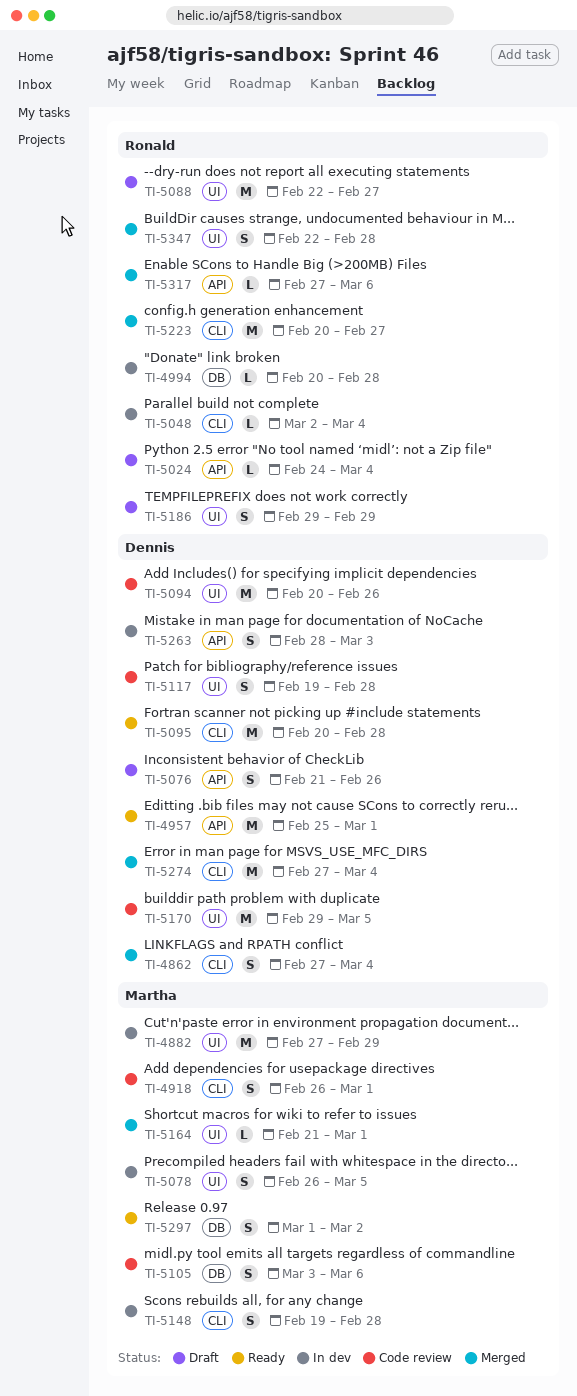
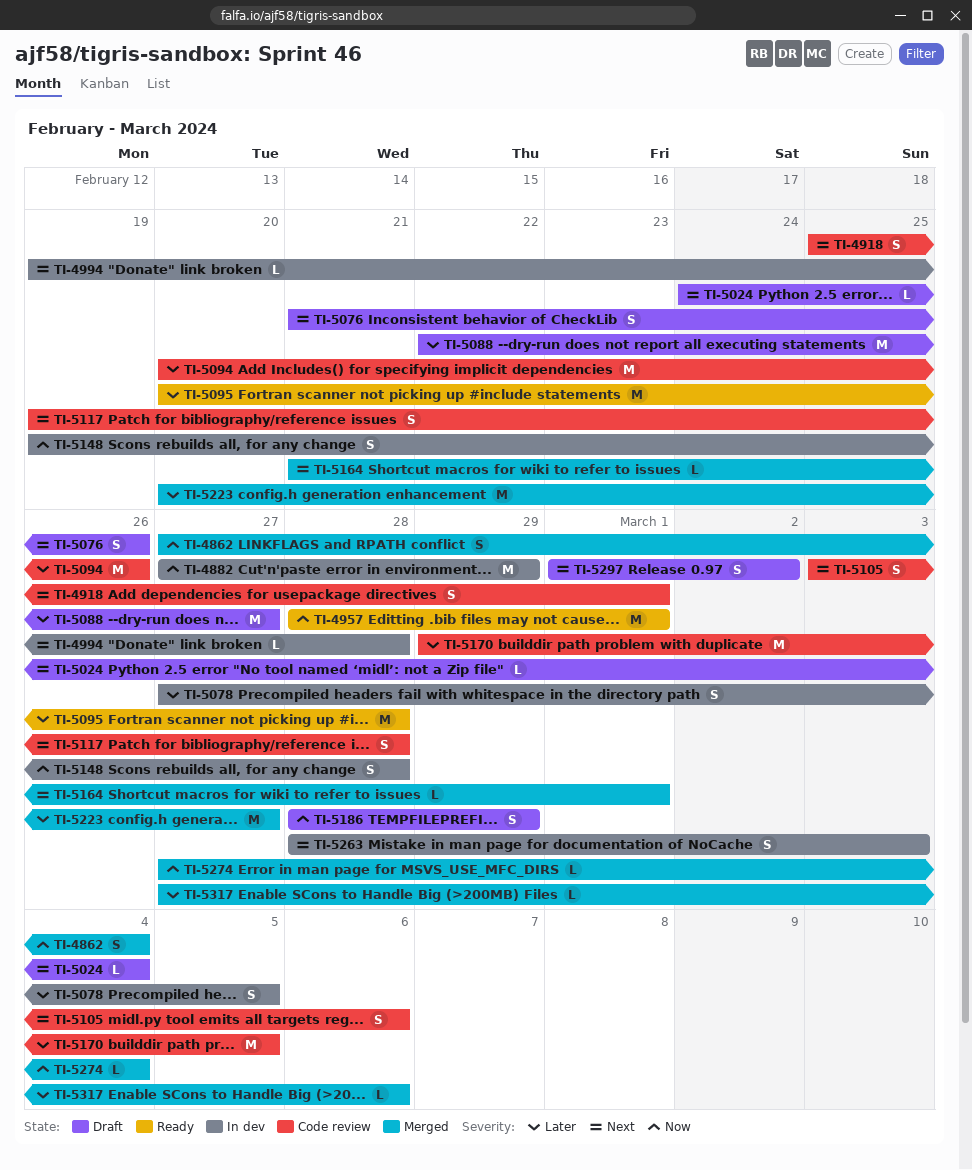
TI-4918, start: Feb 26 -> Feb 25
TI-4957, start: Feb 25 -> Feb 28
TI-4994, start: Feb 20 -> Feb 19
TI-5048: present -> none
TI-5078, start: Feb 26 -> Feb 27
TI-5186, start: Feb 29 -> Feb 28
TI-5274, estimate: M -> L
TI-5297, status: Ready -> Draft
TI-5347: present -> none

